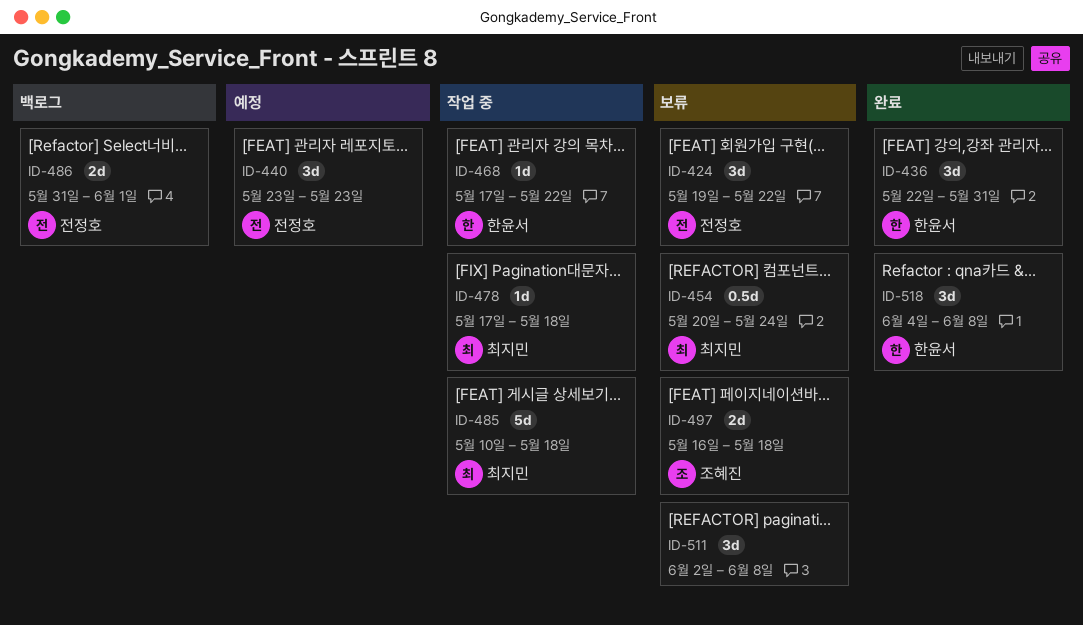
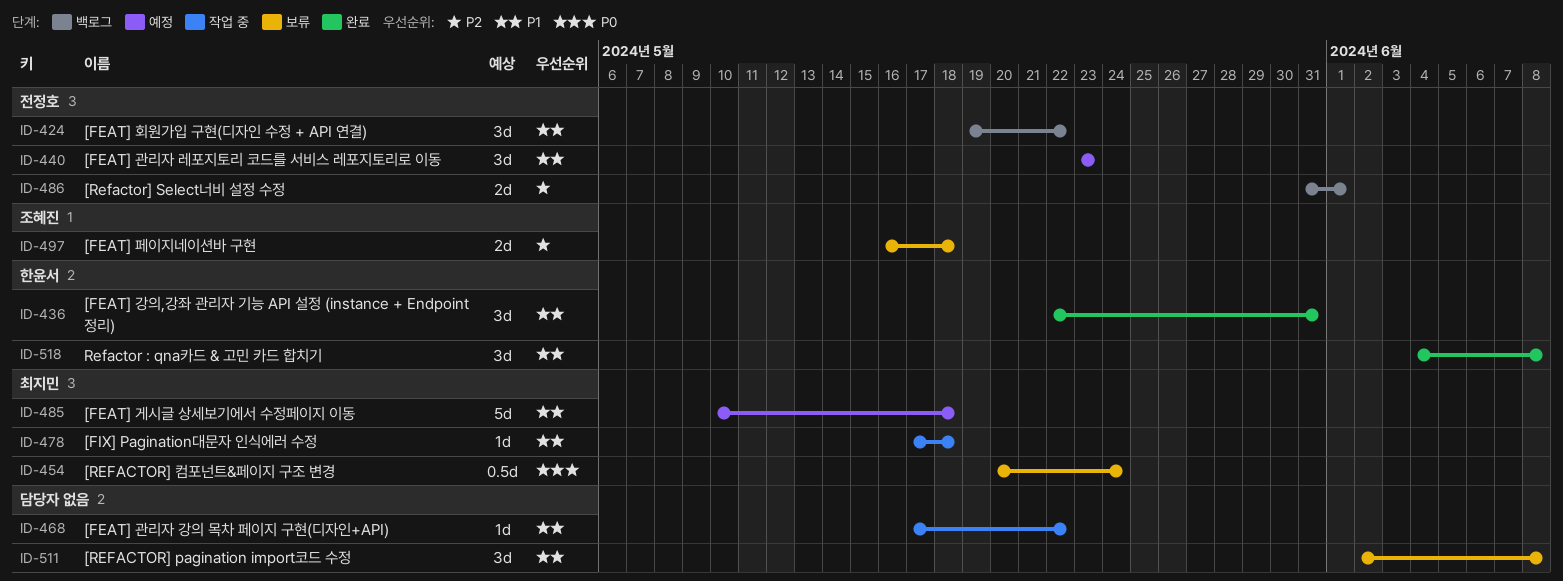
ID-424, status: 보류 -> 백로그
ID-468, owner: 한윤서 -> none
ID-485, status: 작업 중 -> 예정

